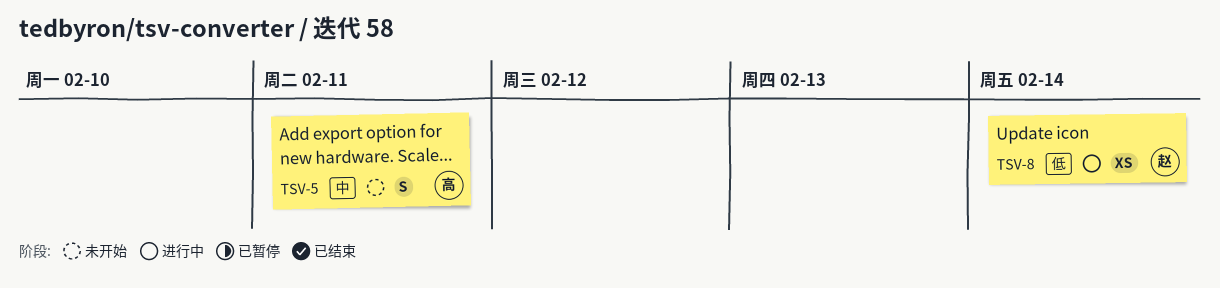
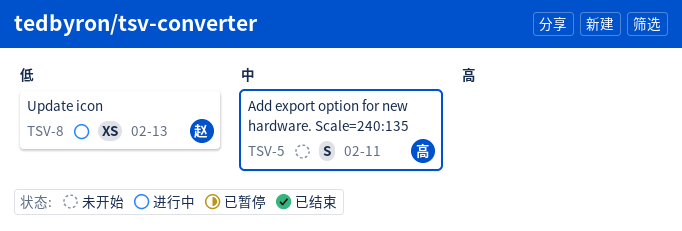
TSV-8, due: Feb 14 -> Feb 13

